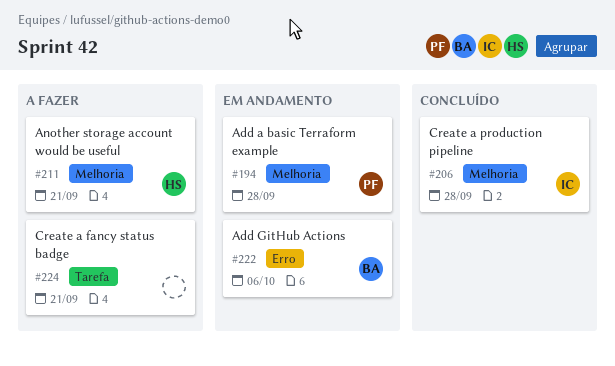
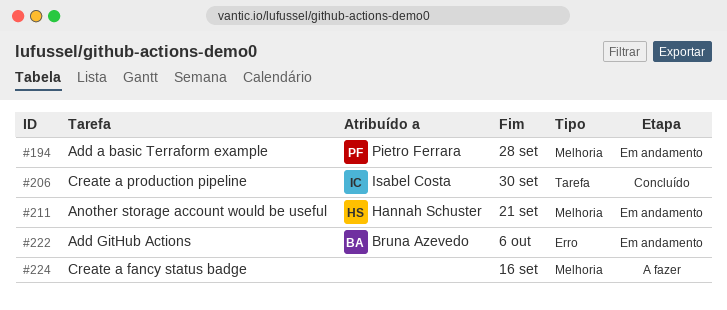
#206, label: Melhoria -> Tarefa
#206, due: Sep 28 -> Sep 30
#211, status: A fazer -> Em andamento
#224, label: Tarefa -> Melhoria
#224, due: Sep 21 -> Sep 16

